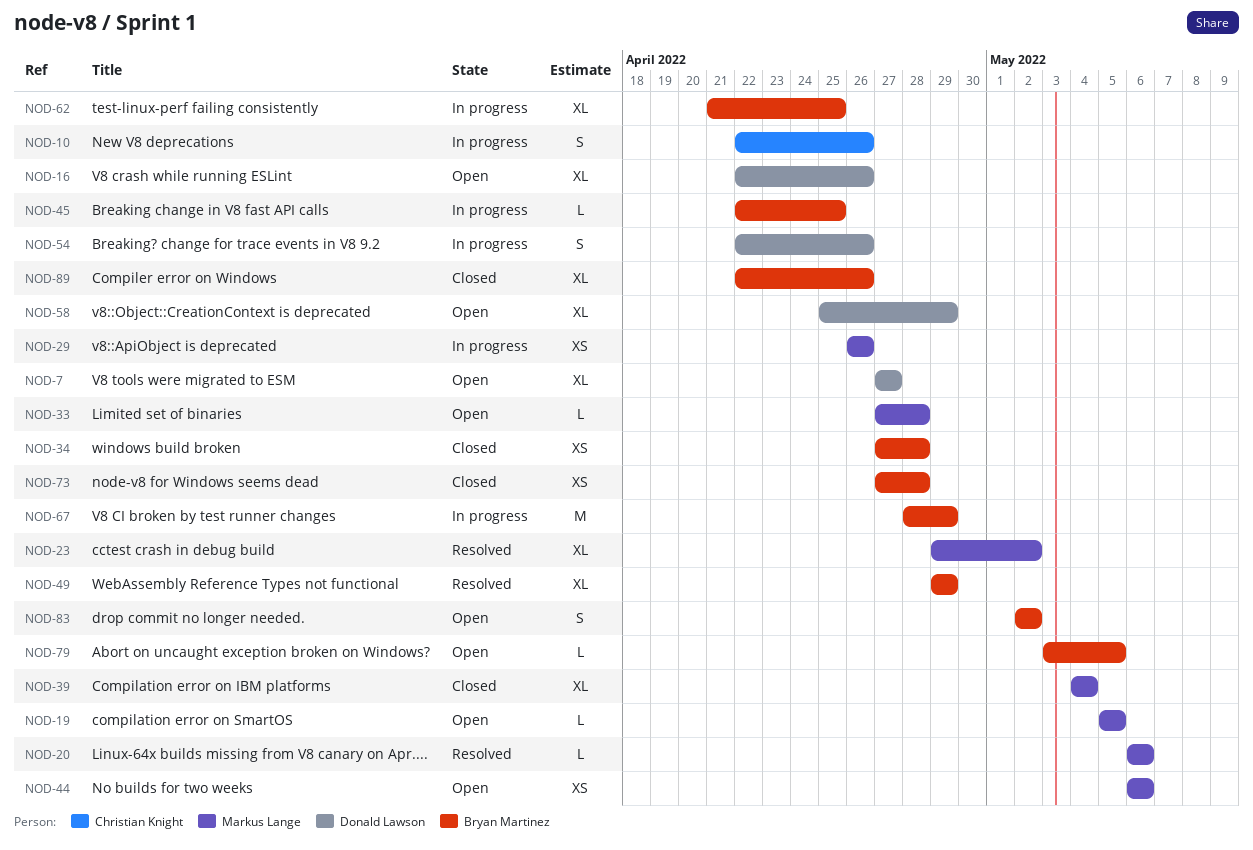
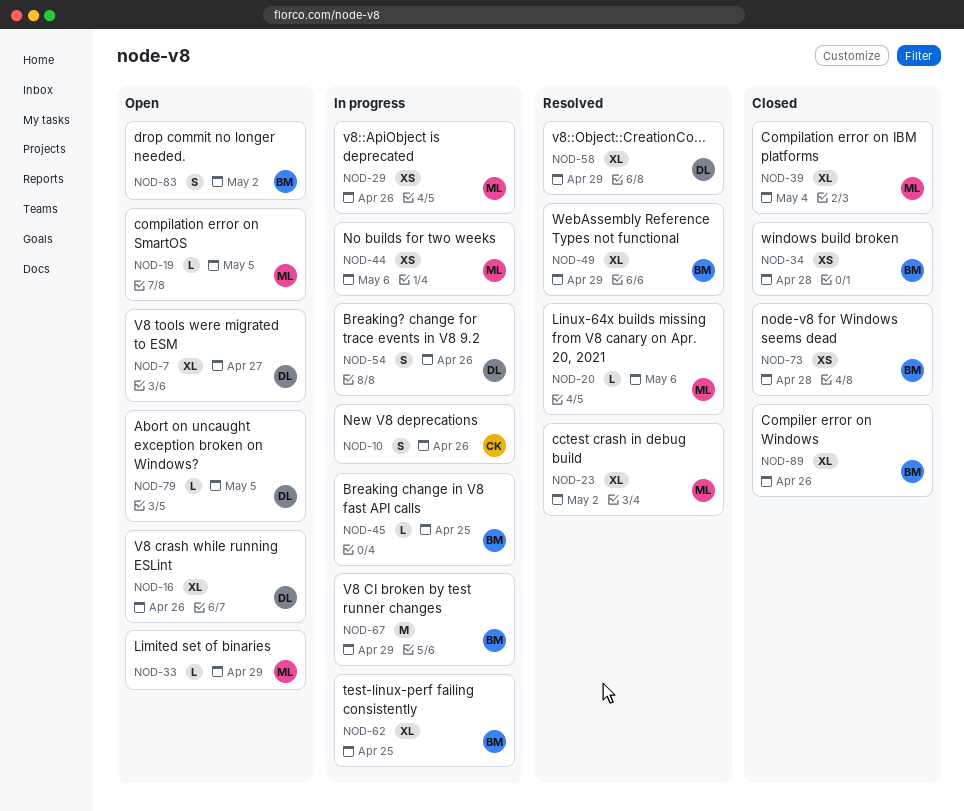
NOD-33, due: Apr 28 -> Apr 29
NOD-44, status: Open -> In progress
NOD-58, status: Open -> Resolved
NOD-79, owner: Bryan Martinez -> Donald Lawson

